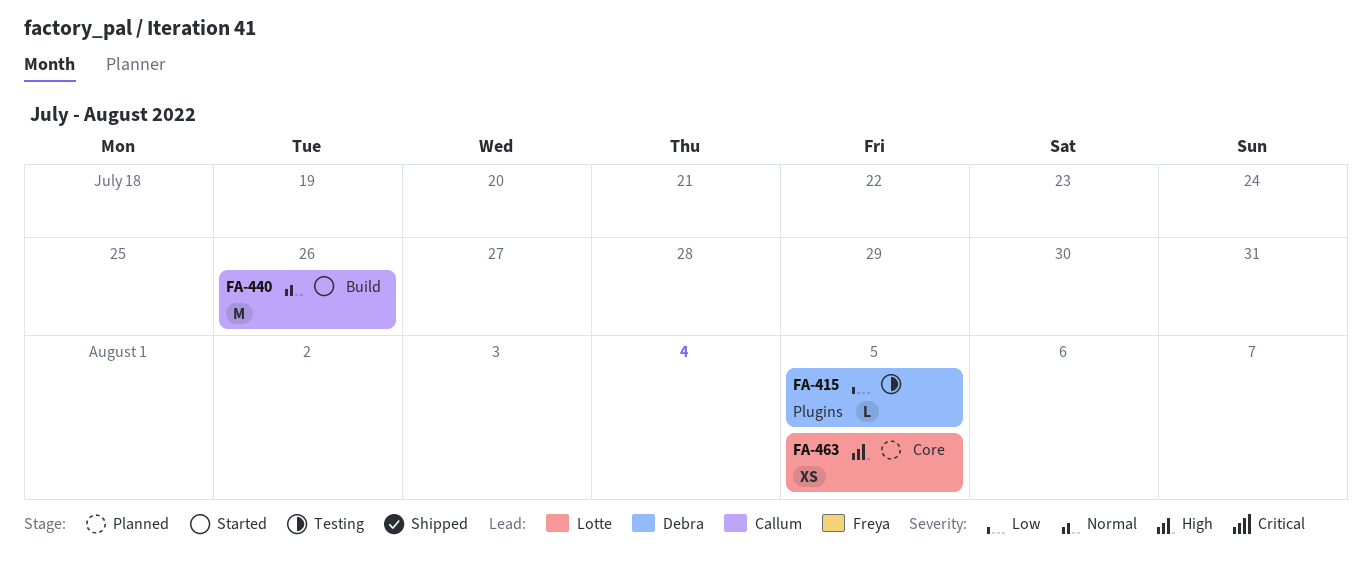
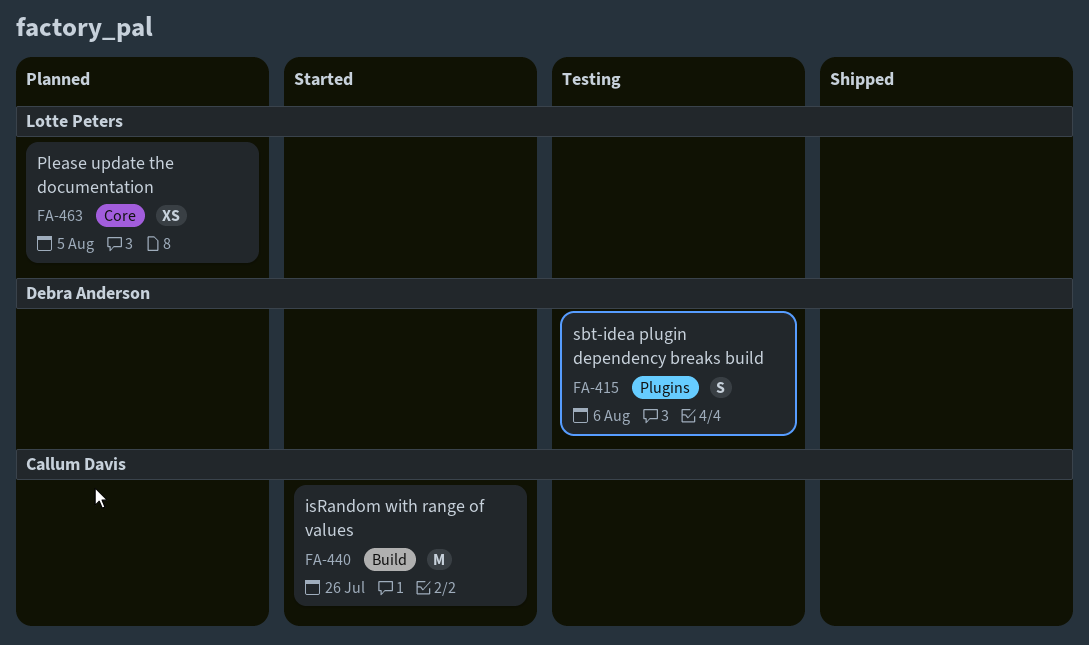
FA-415, estimate: L -> S
FA-415, due: Aug 5 -> Aug 6

